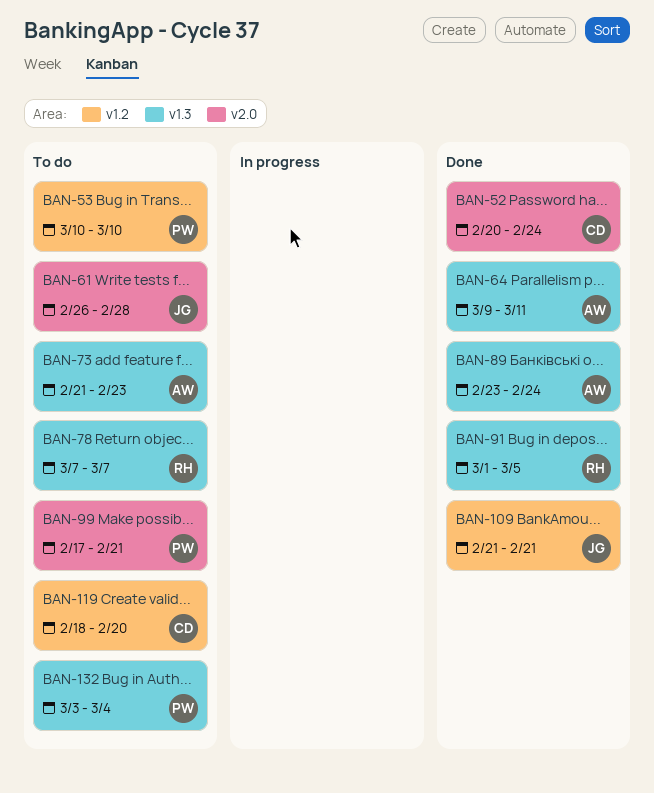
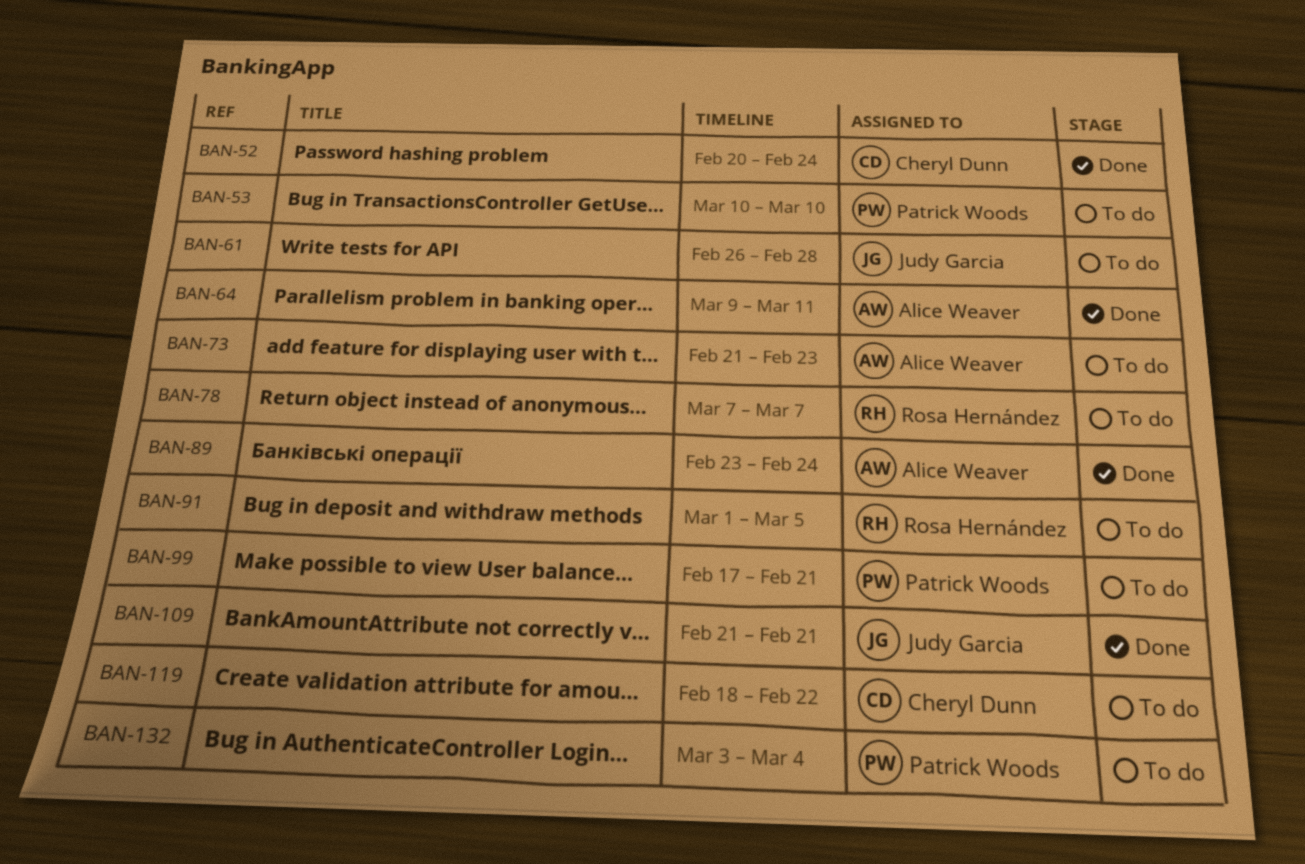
BAN-91, status: Done -> To do
BAN-119, due: Feb 20 -> Feb 22

